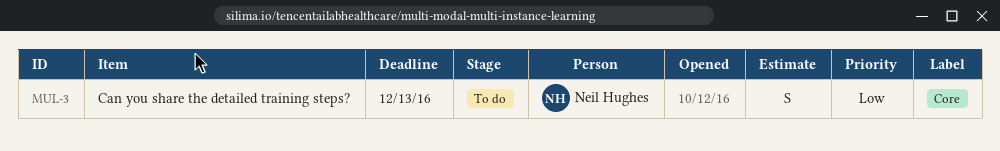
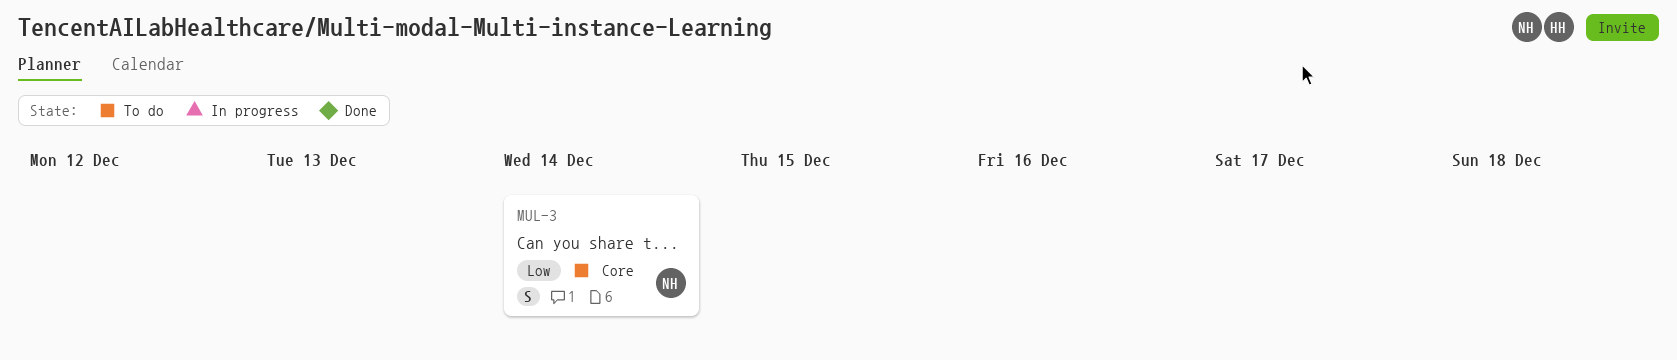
MUL-3, due: Dec 13 -> Dec 14

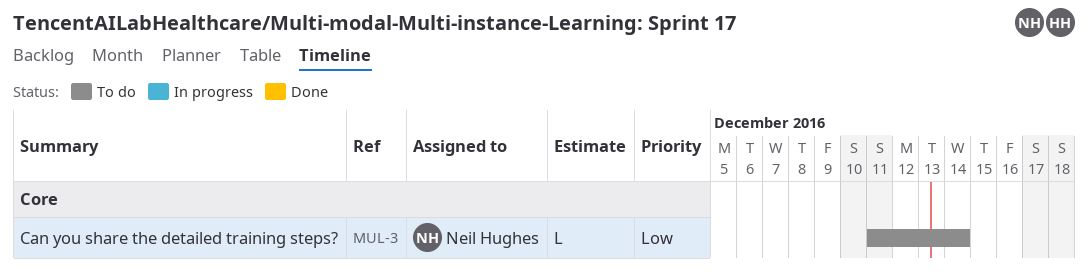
MUL-3, estimate: S -> L

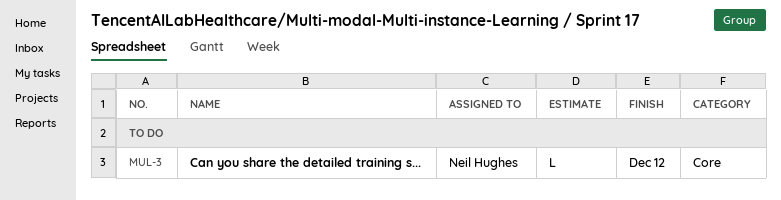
MUL-3, due: Dec 14 -> Dec 12

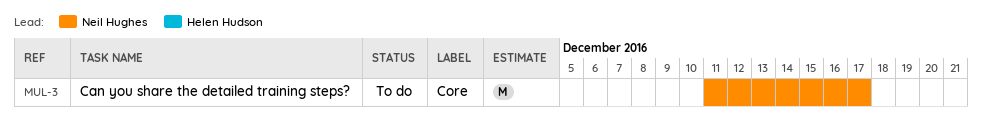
MUL-3, estimate: L -> M
MUL-3, due: Dec 12 -> Dec 17

